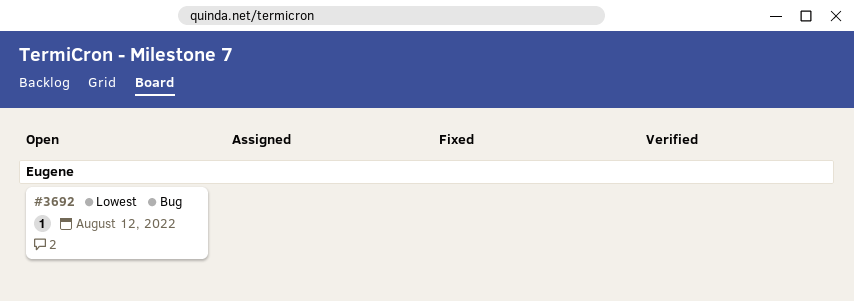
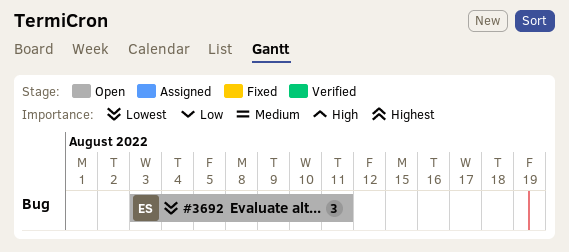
#3692, estimate: 1 -> 3
#3692, due: Aug 12 -> Aug 11

